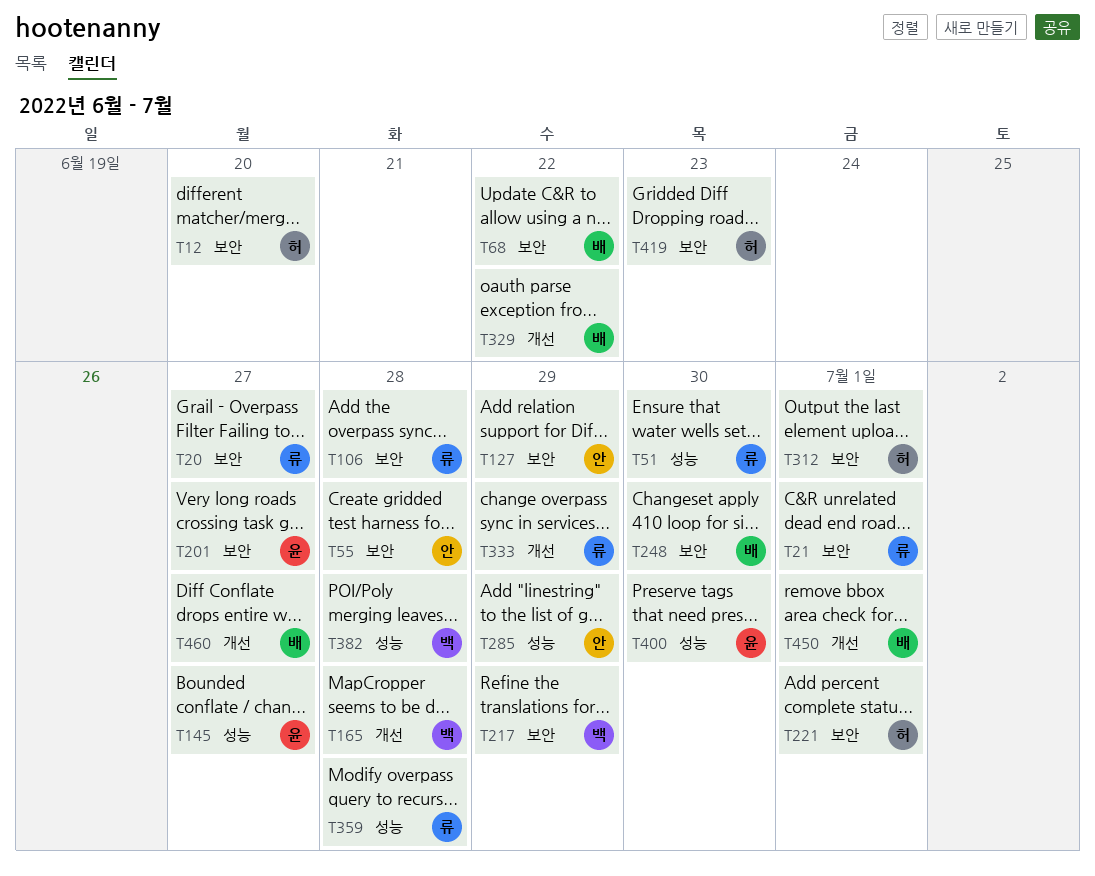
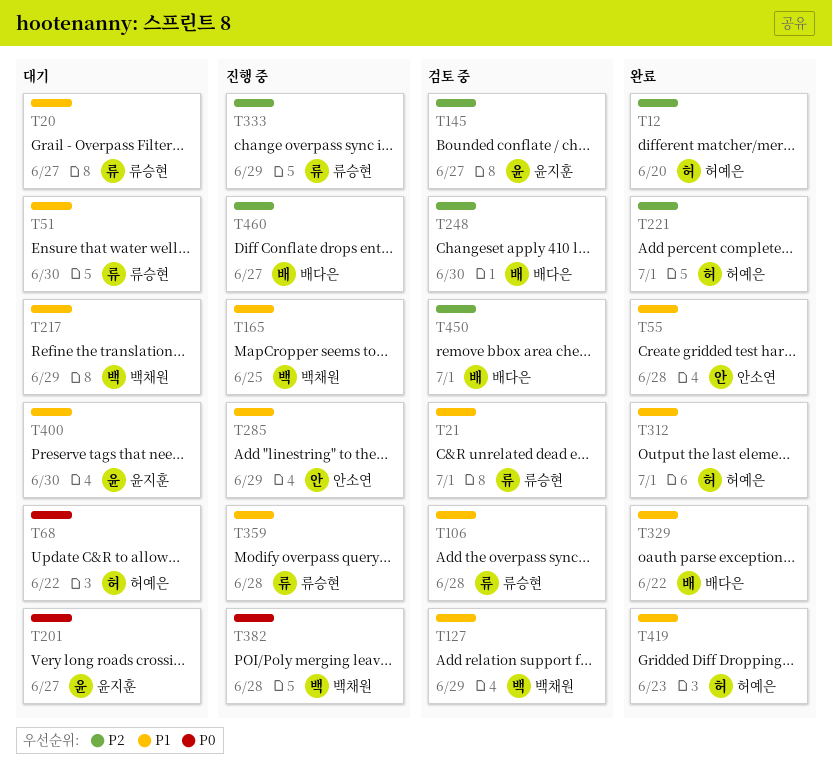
T68, owner: 배다은 -> 허예은
T127, owner: 안소연 -> 백채원
T165, due: Jun 28 -> Jun 25

